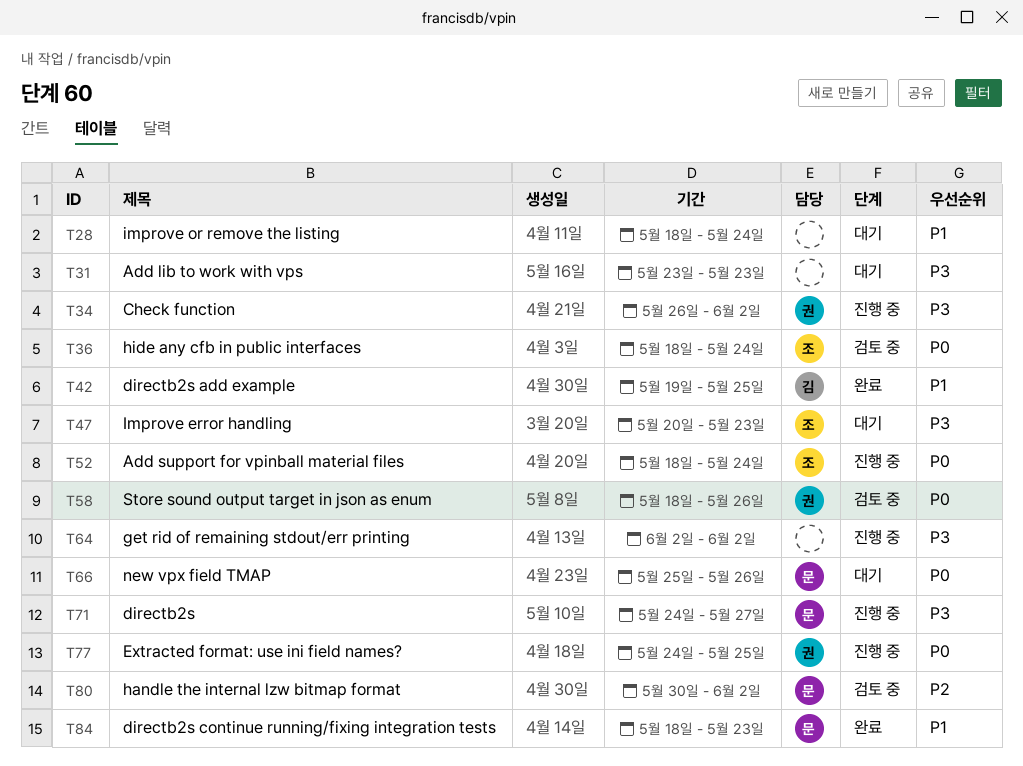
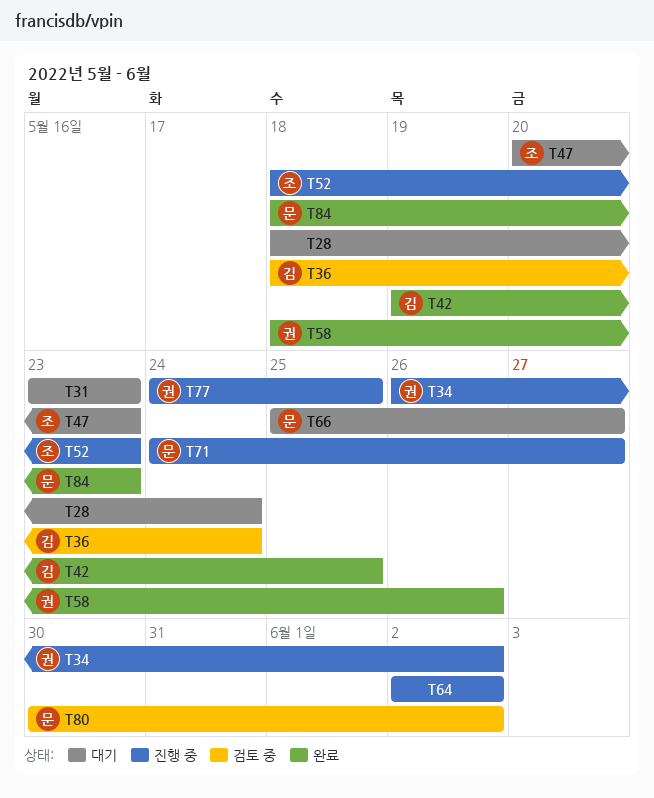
T36, owner: 조 -> 김
T52, due: May 24 -> May 23
T58, status: 검토 중 -> 완료
T66, due: May 26 -> May 27

